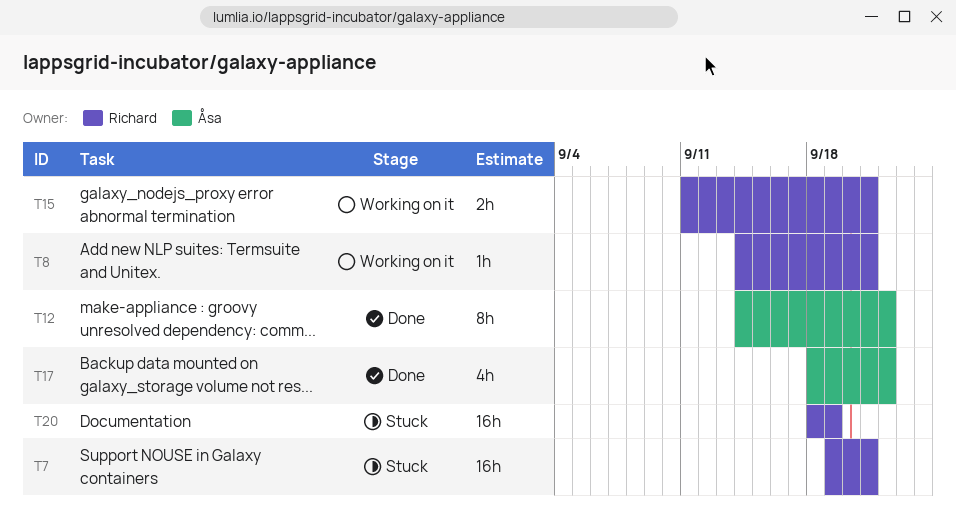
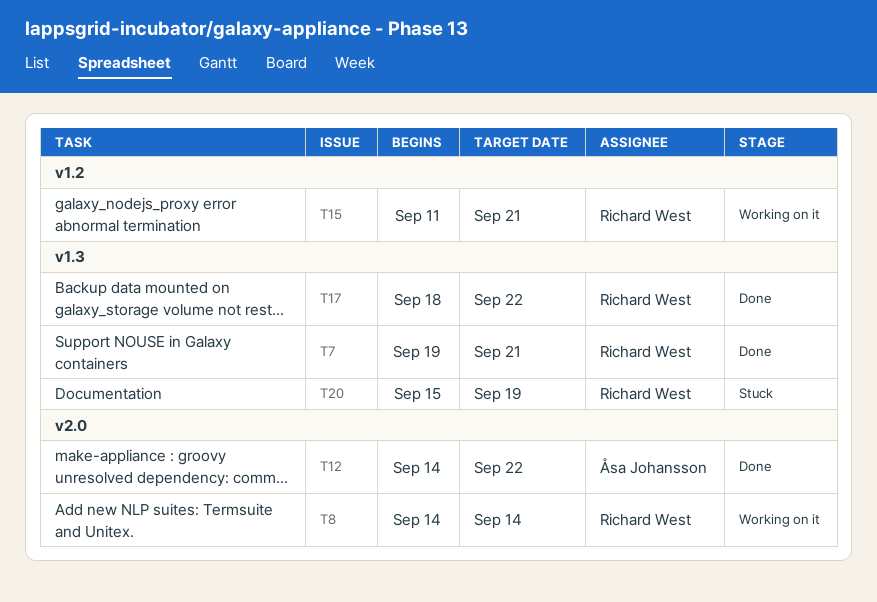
T7, status: Stuck -> Done
T8, due: Sep 21 -> Sep 14
T17, owner: Åsa Johansson -> Richard West
T20, start: Sep 18 -> Sep 15

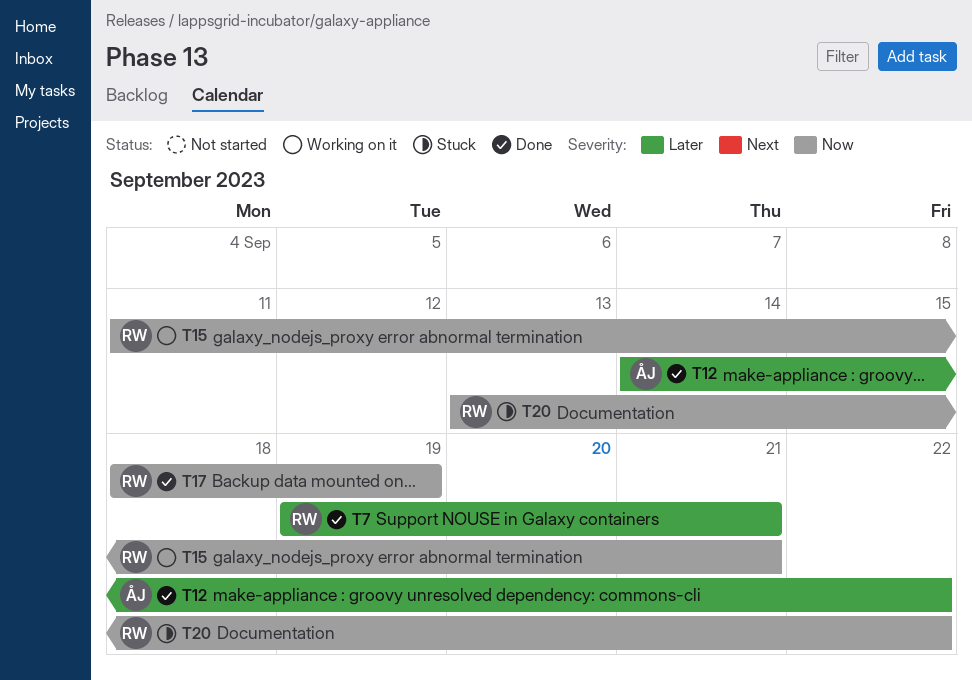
T8: present -> none
T17, due: Sep 22 -> Sep 19
T20, start: Sep 15 -> Sep 13
T20, due: Sep 19 -> Sep 22

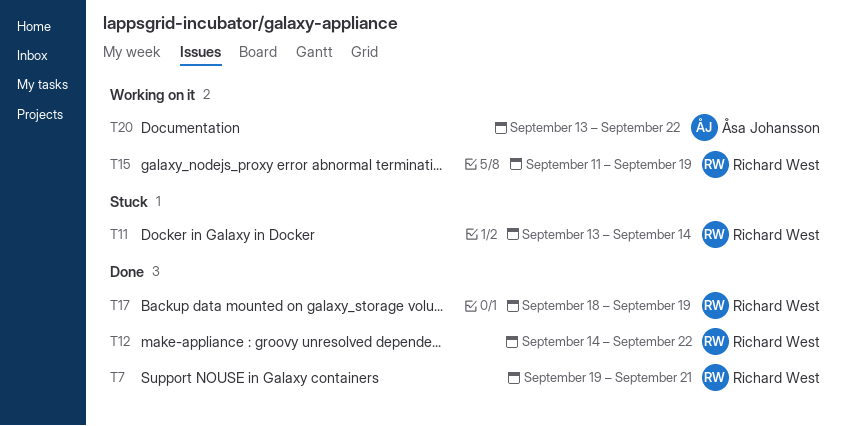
T11: none -> present
T12, owner: Åsa Johansson -> Richard West
T15, due: Sep 21 -> Sep 19
T20, status: Stuck -> Working on it
T20, owner: Richard West -> Åsa Johansson

